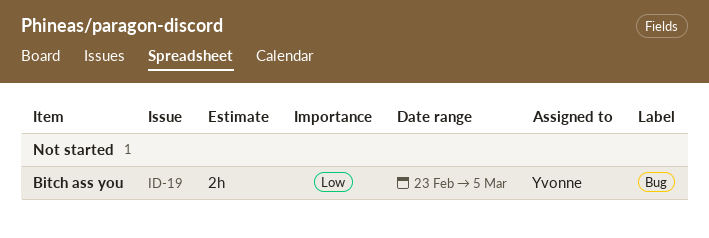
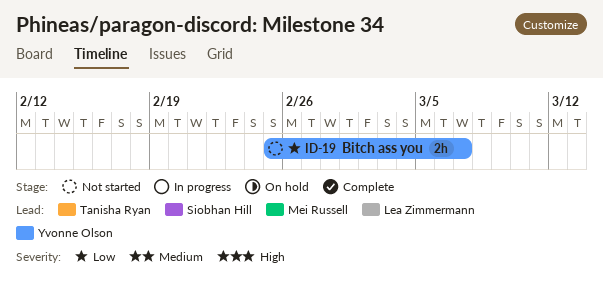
ID-19, start: Feb 23 -> Feb 25
ID-19, due: Mar 5 -> Mar 7

